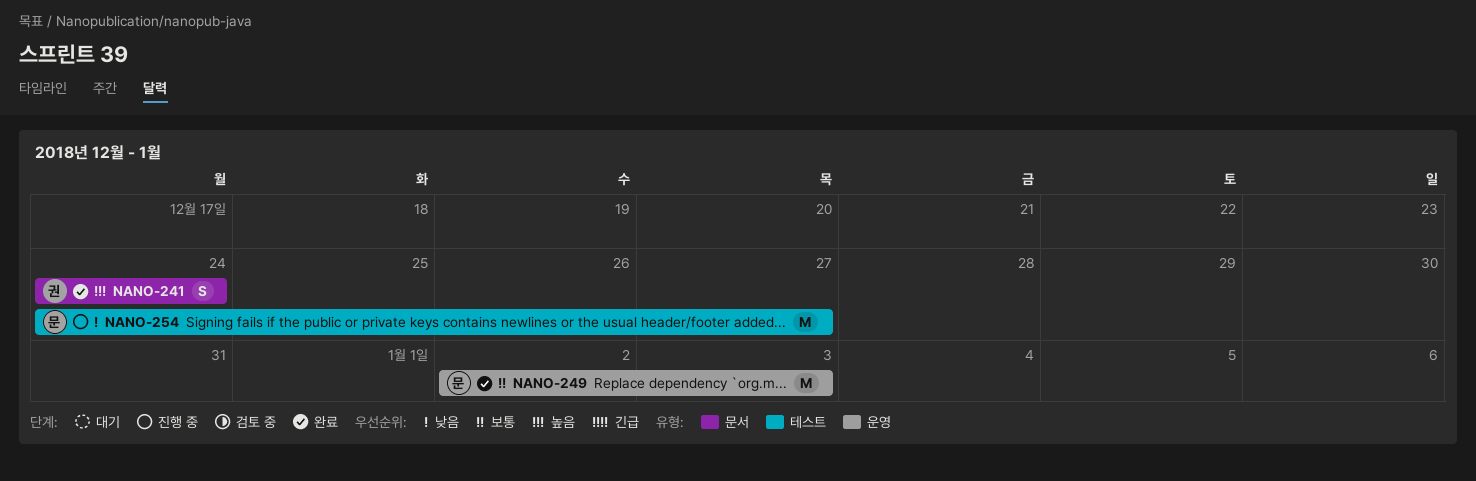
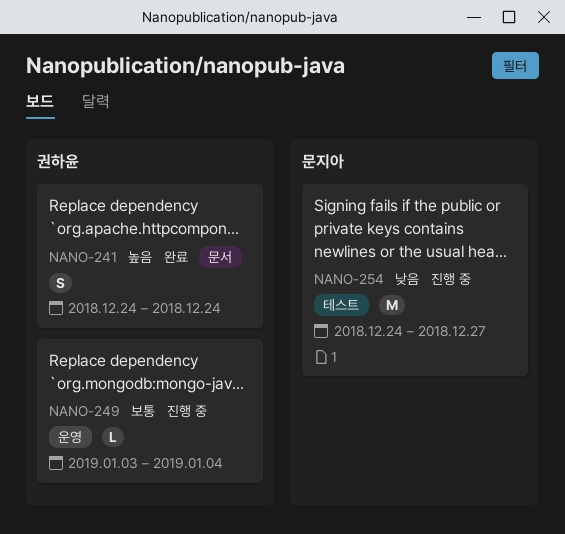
NANO-249, status: 완료 -> 진행 중
NANO-249, owner: 문지아 -> 권하윤
NANO-249, estimate: M -> L
NANO-249, start: Jan 2 -> Jan 3
NANO-249, due: Jan 3 -> Jan 4

